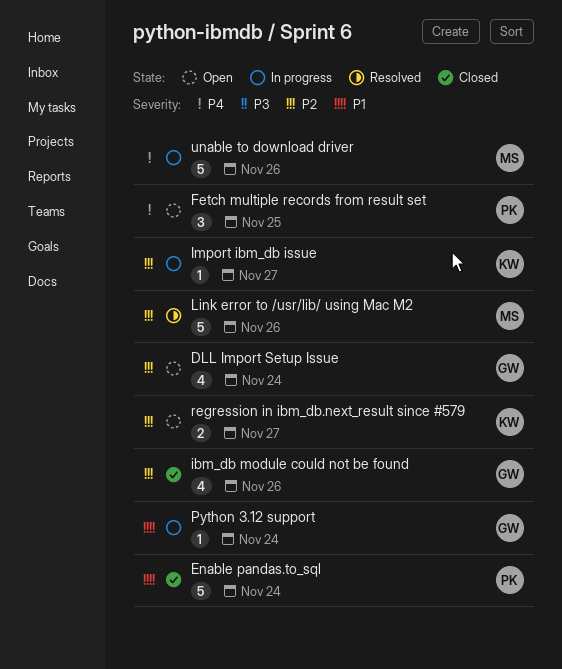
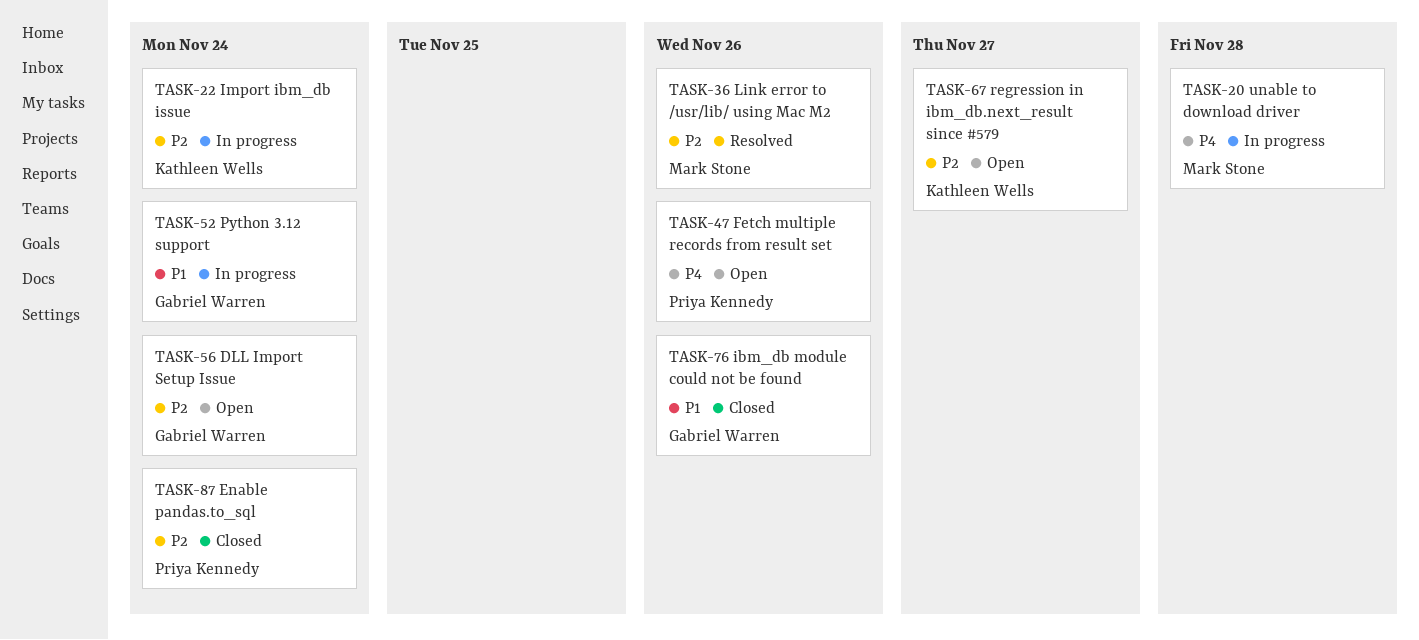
Enable pandas.to_sql, priority: P1 -> P2
Fetch multiple records from result set, due: Nov 25 -> Nov 26
ibm_db module could not be found, priority: P2 -> P1
Import ibm_db issue, due: Nov 27 -> Nov 24
unable to download driver, due: Nov 26 -> Nov 28

